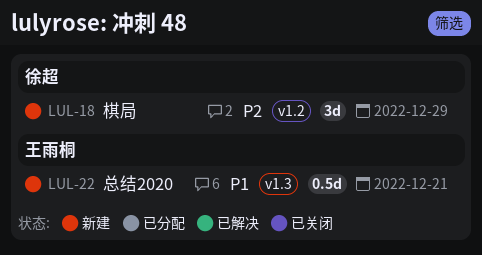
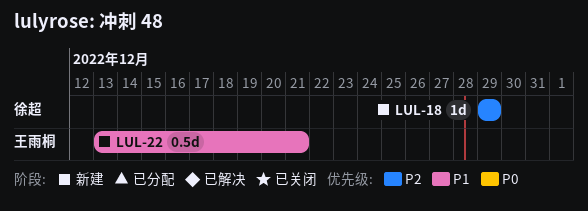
LUL-18, estimate: 3d -> 1d

